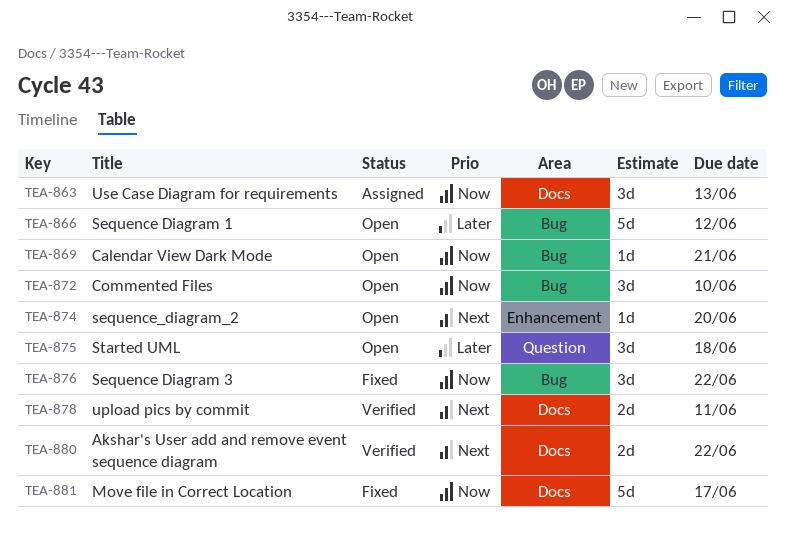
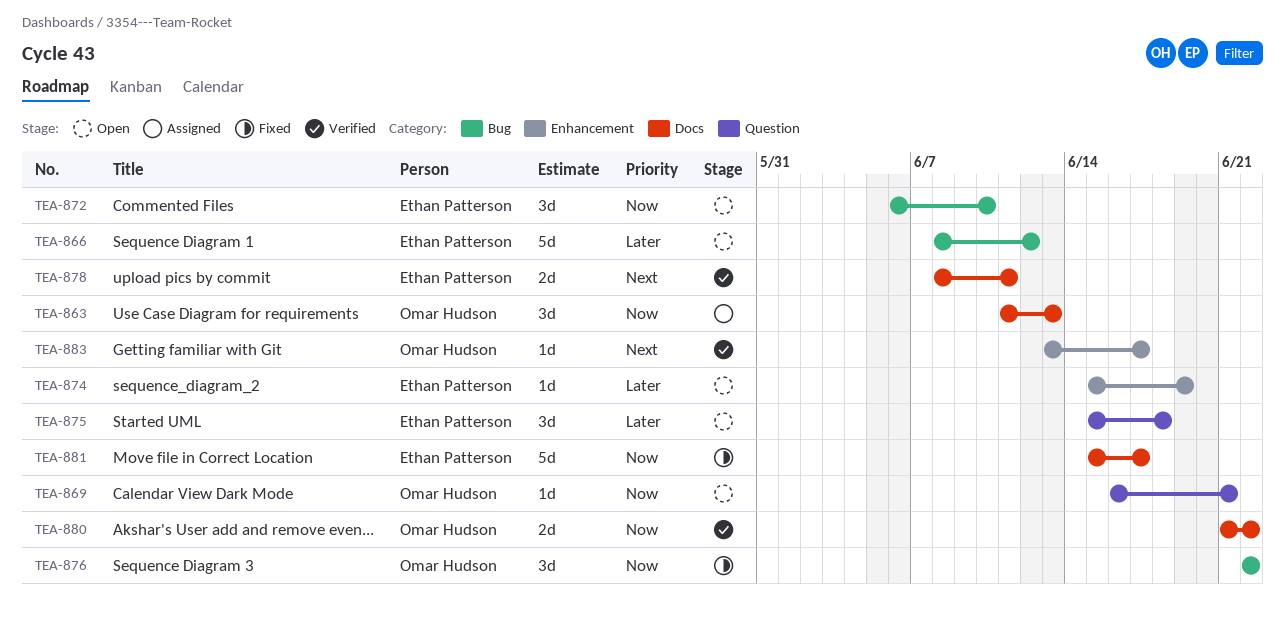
TEA-869, label: Bug -> Question
TEA-874, priority: Next -> Later
TEA-874, due: Jun 20 -> Jun 19
TEA-880, priority: Next -> Now
TEA-883: none -> present

